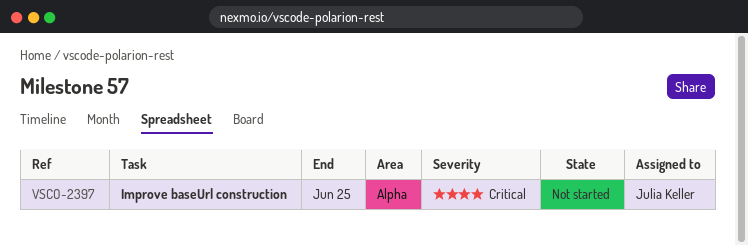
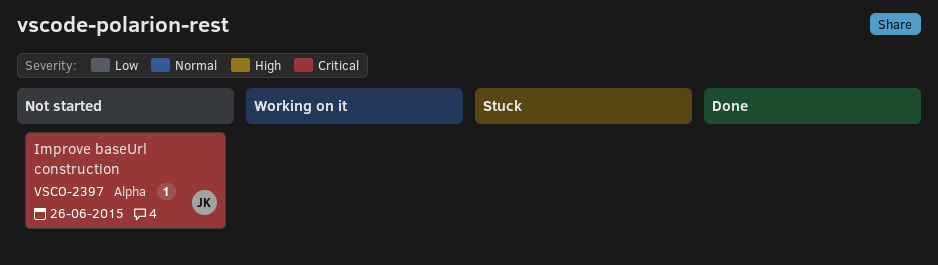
VSCO-2397, due: Jun 25 -> Jun 26

